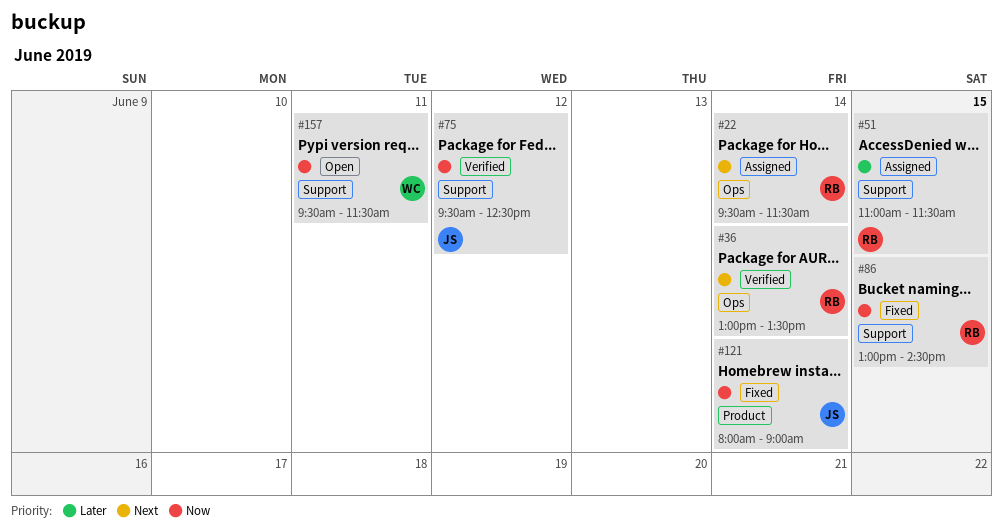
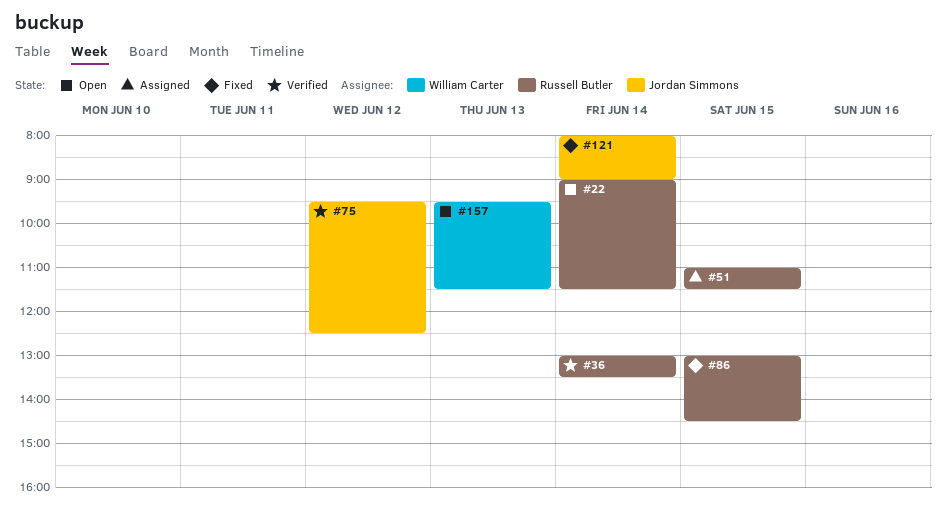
#22, status: Assigned -> Open
#22, begins: 09:30 -> 09:00
#157, day: Jun 11 -> Jun 13

